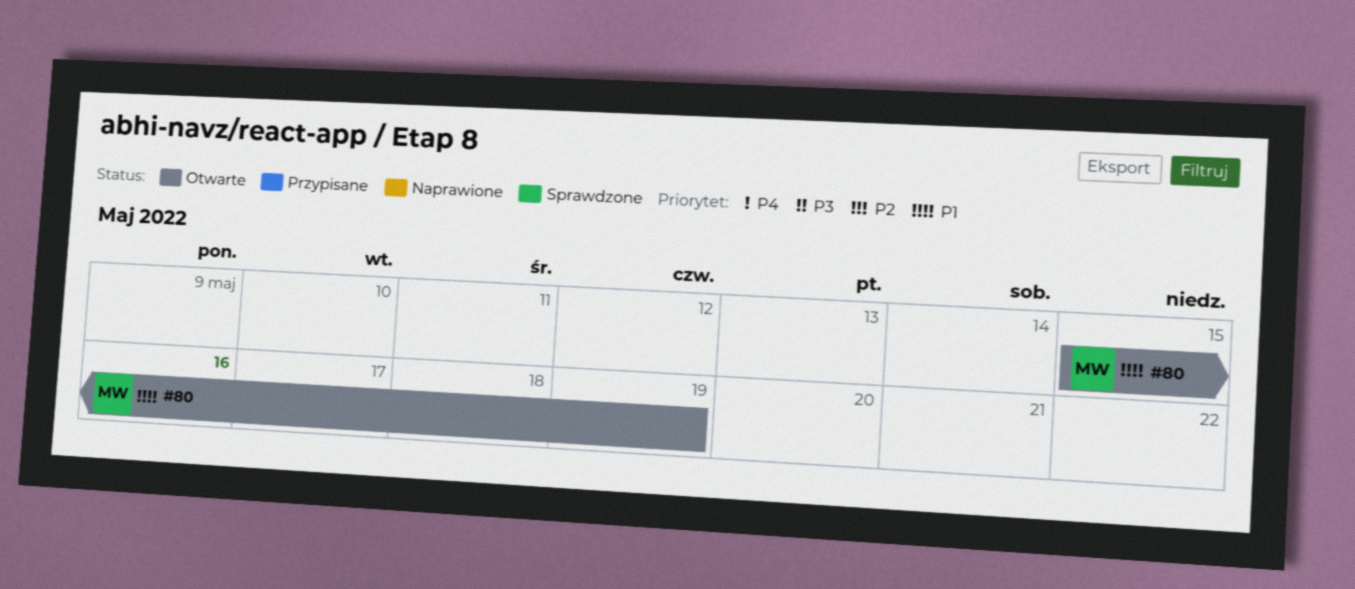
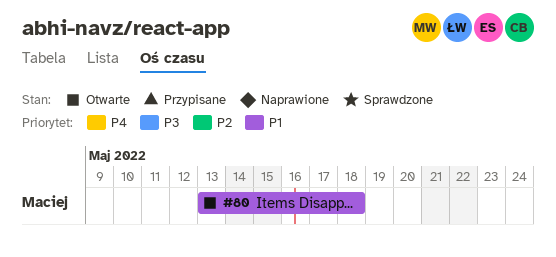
#80, start: May 15 -> May 13
#80, due: May 19 -> May 18

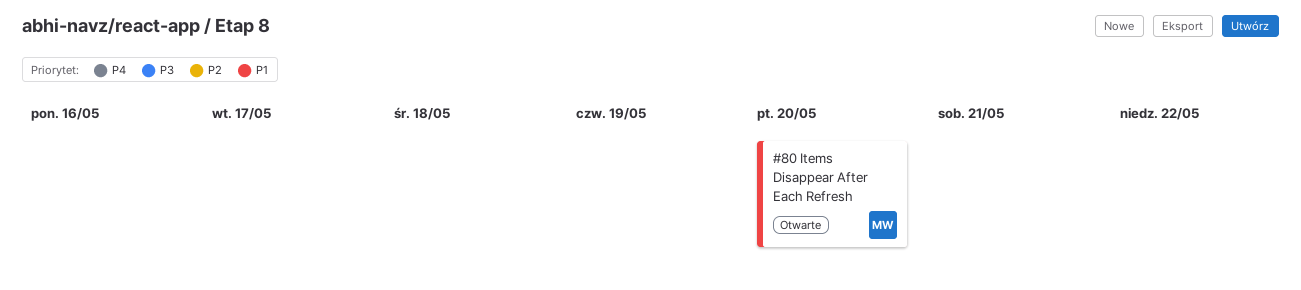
#80, due: May 18 -> May 20

